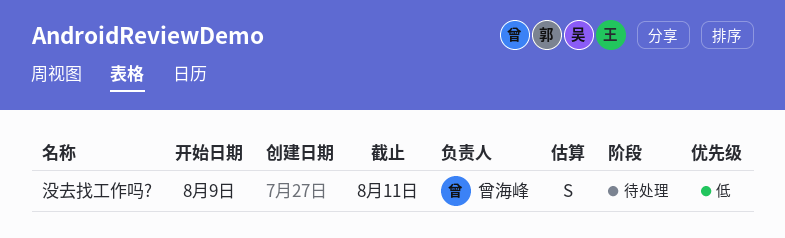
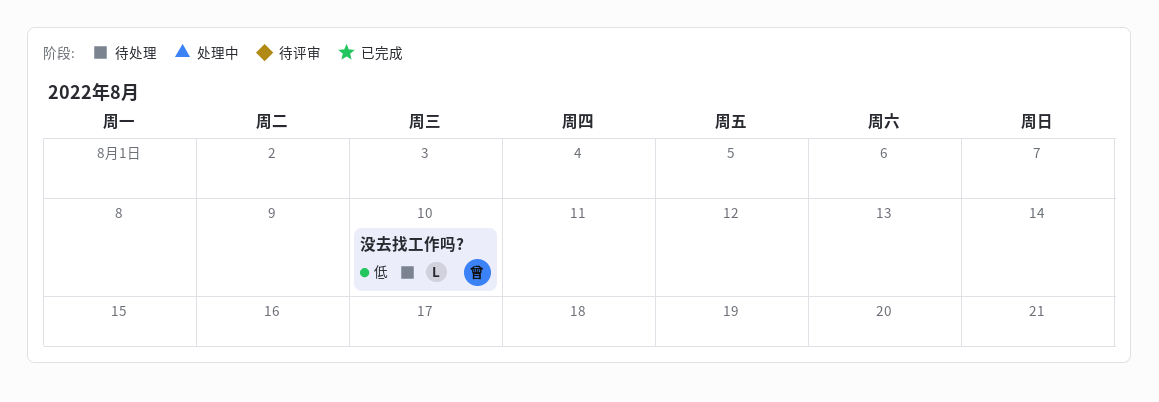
没去找工作吗?, estimate: S -> L
没去找工作吗?, due: Aug 11 -> Aug 10

